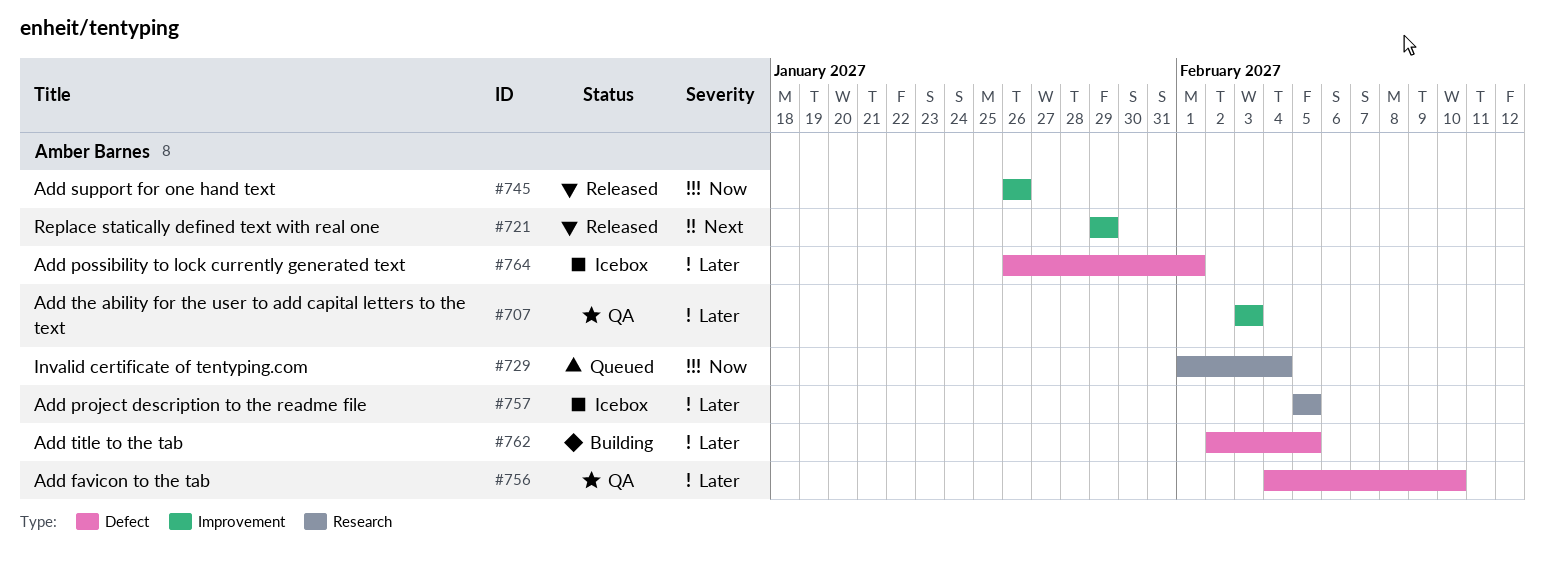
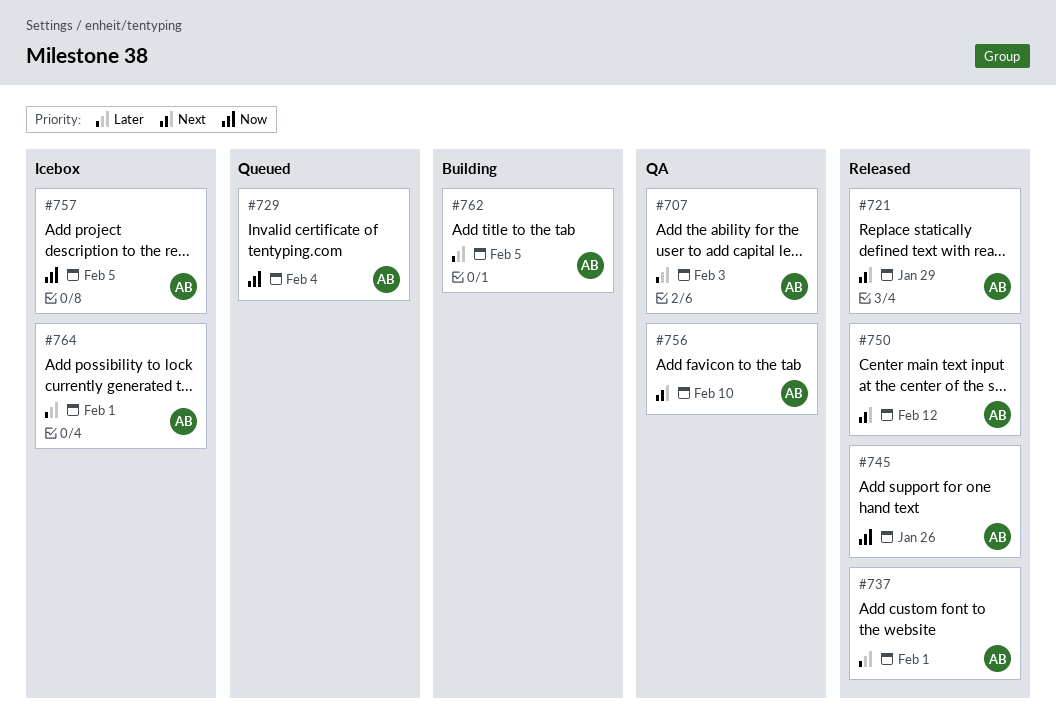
#737: none -> present
#750: none -> present
#756, priority: Later -> Next
#757, priority: Later -> Now

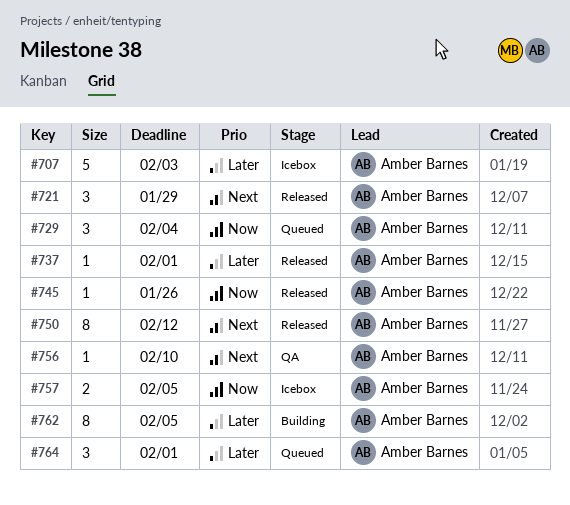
#707, status: QA -> Icebox
#764, status: Icebox -> Queued

